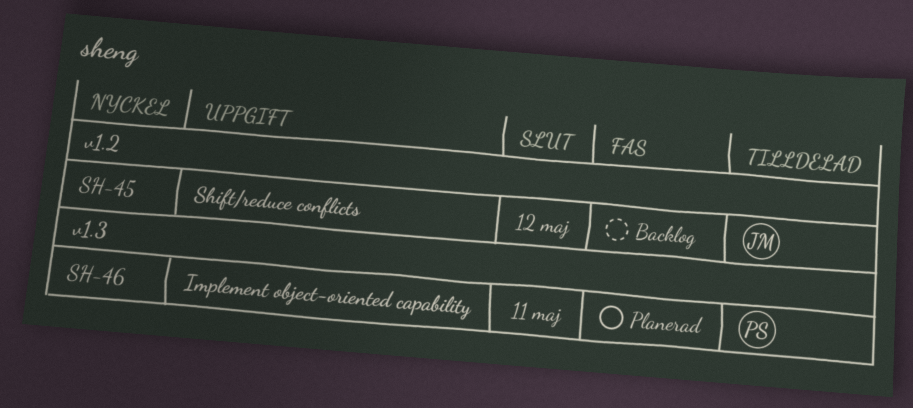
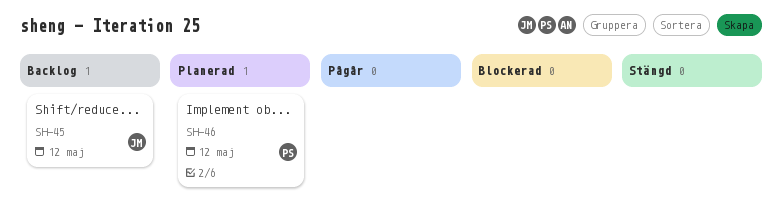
SH-46, due: May 11 -> May 12

